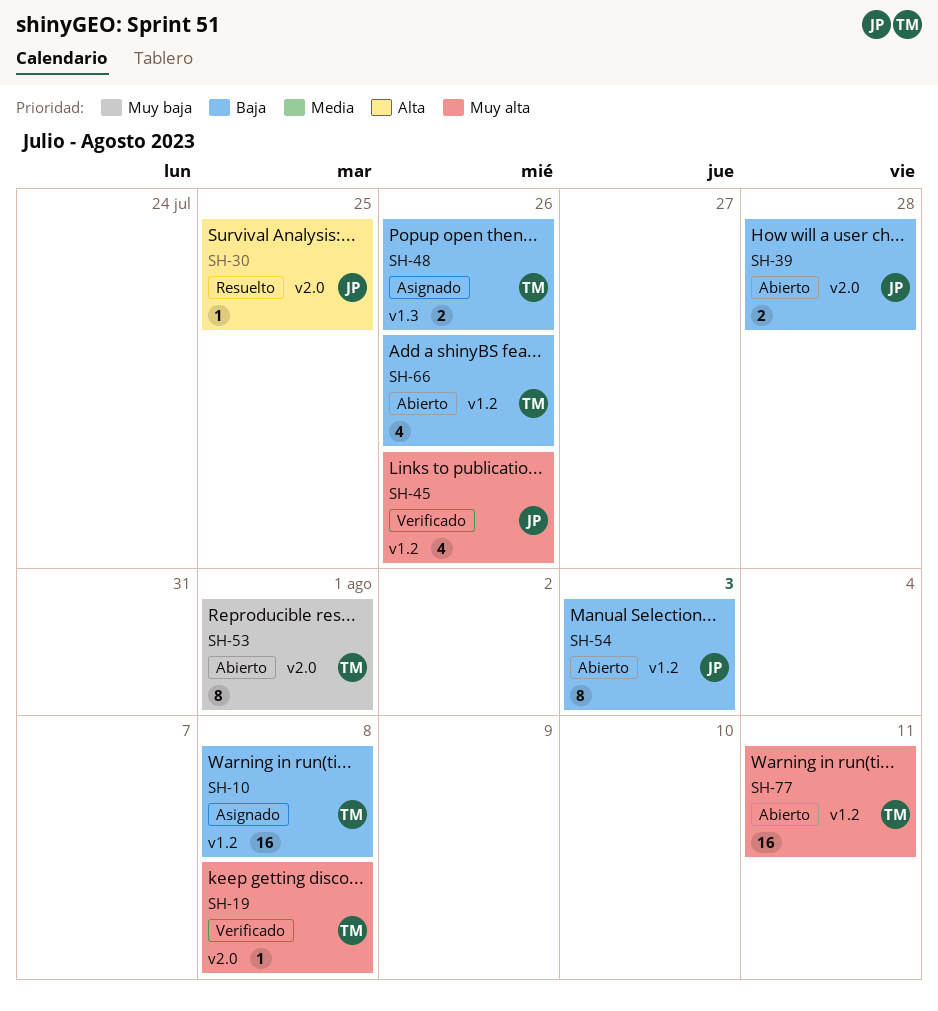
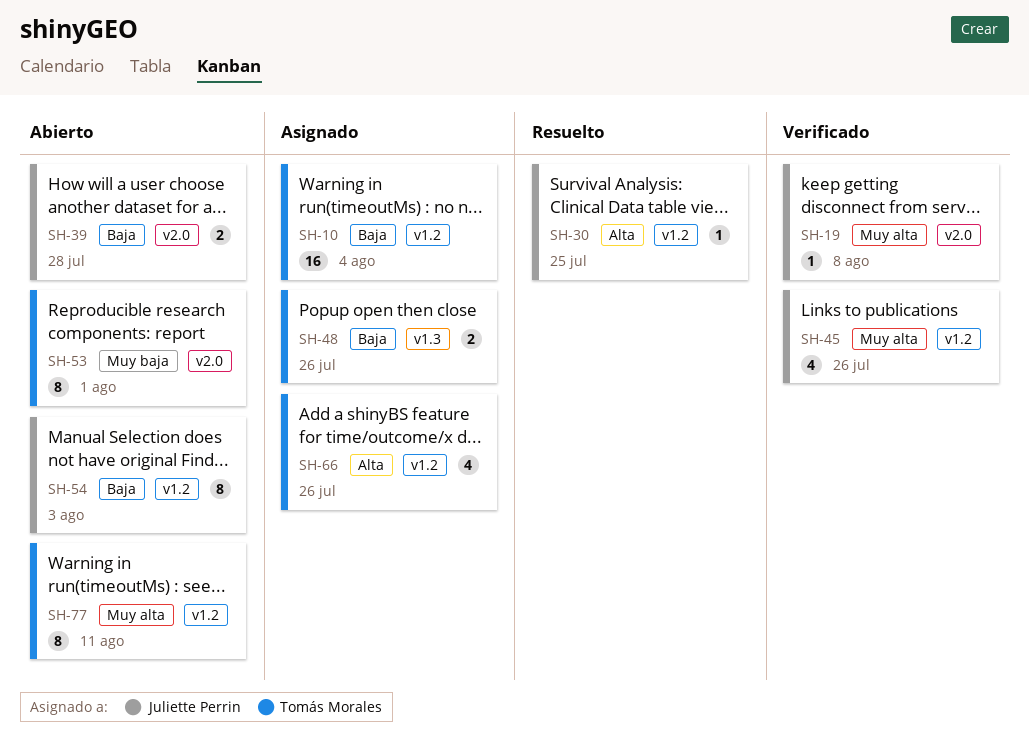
SH-10, due: Aug 8 -> Aug 4
SH-19, owner: Tomás Morales -> Juliette Perrin
SH-30, label: v2.0 -> v1.2
SH-66, status: Abierto -> Asignado
SH-66, priority: Baja -> Alta
SH-77, estimate: 16 -> 8

